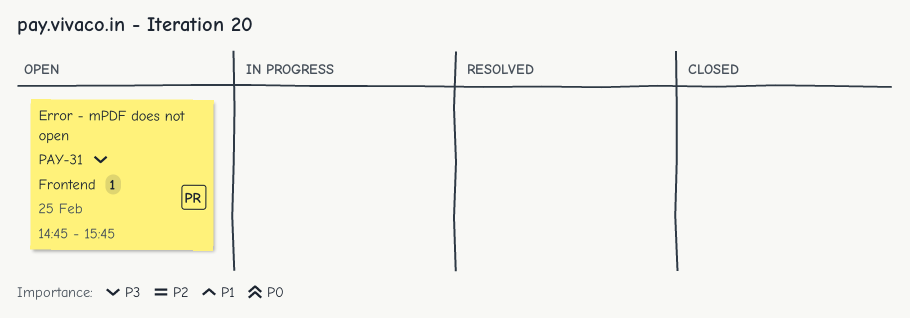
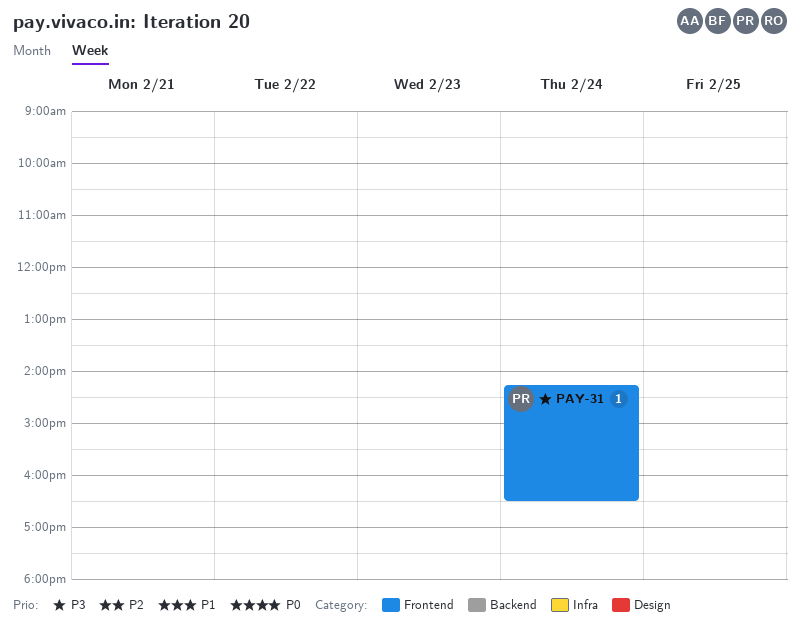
PAY-31, day: Feb 25 -> Feb 24
PAY-31, begins: 14:45 -> 14:15
PAY-31, ends: 15:45 -> 16:30

